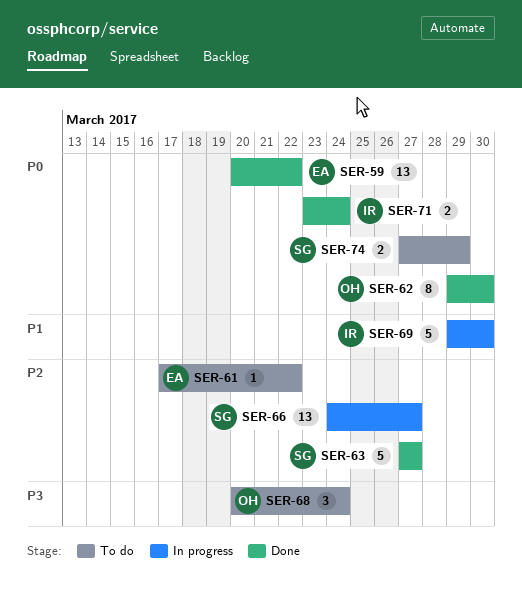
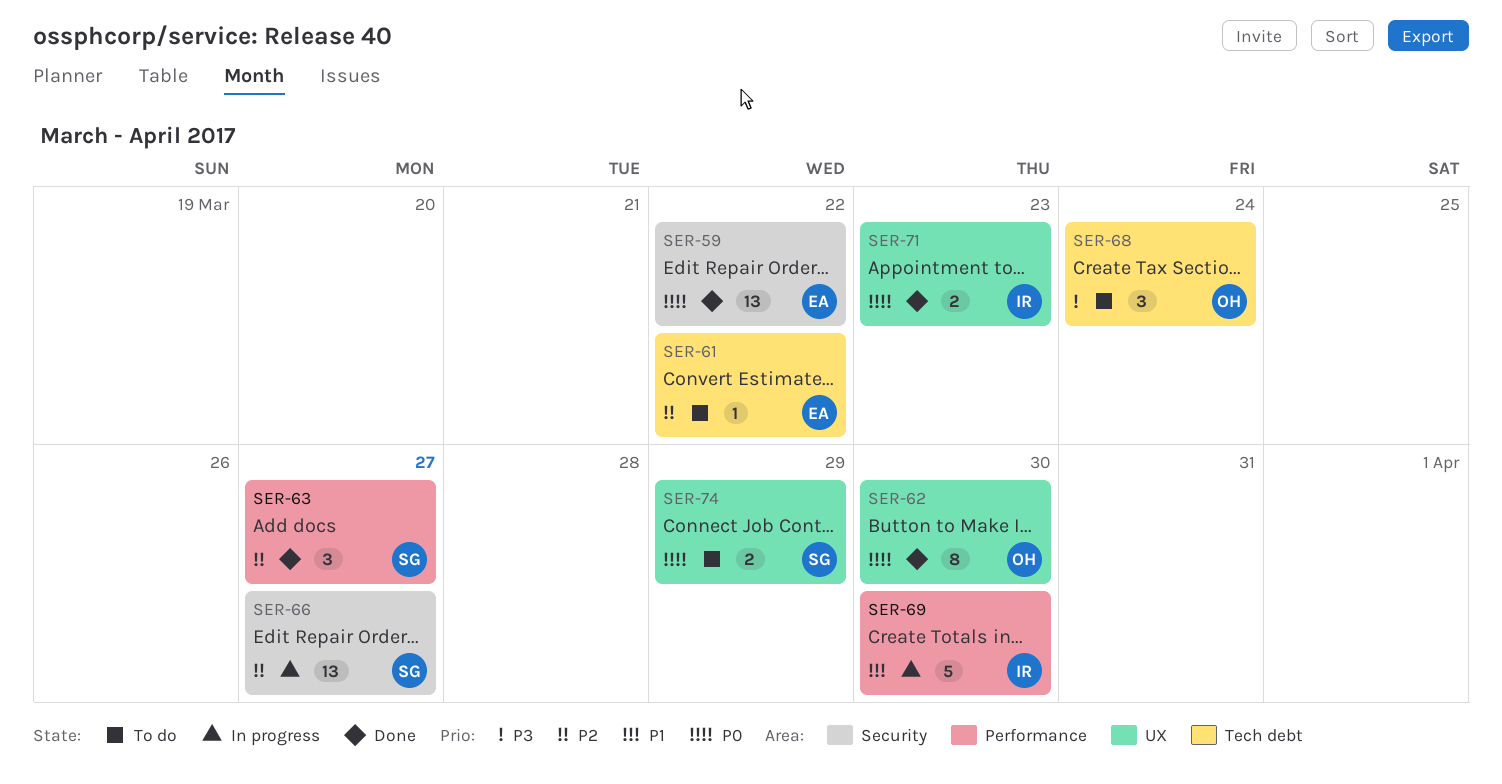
SER-63, estimate: 5 -> 3
SER-71, due: Mar 24 -> Mar 23

